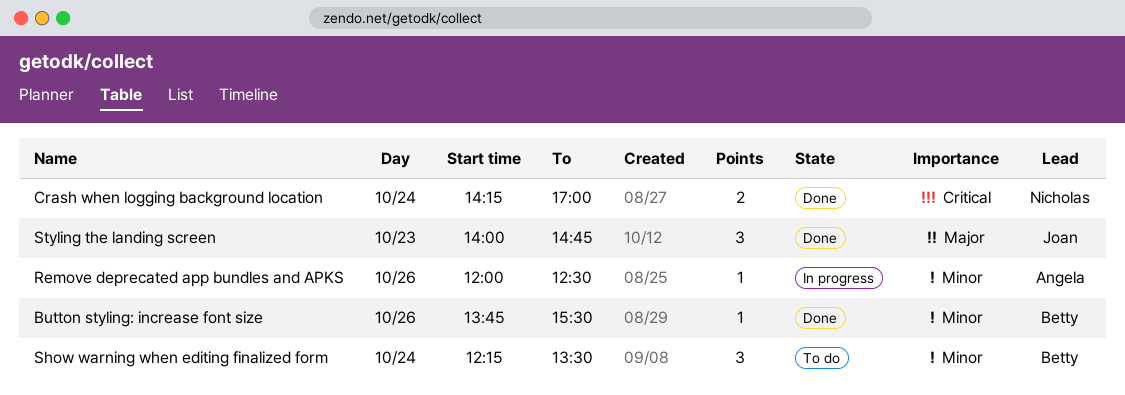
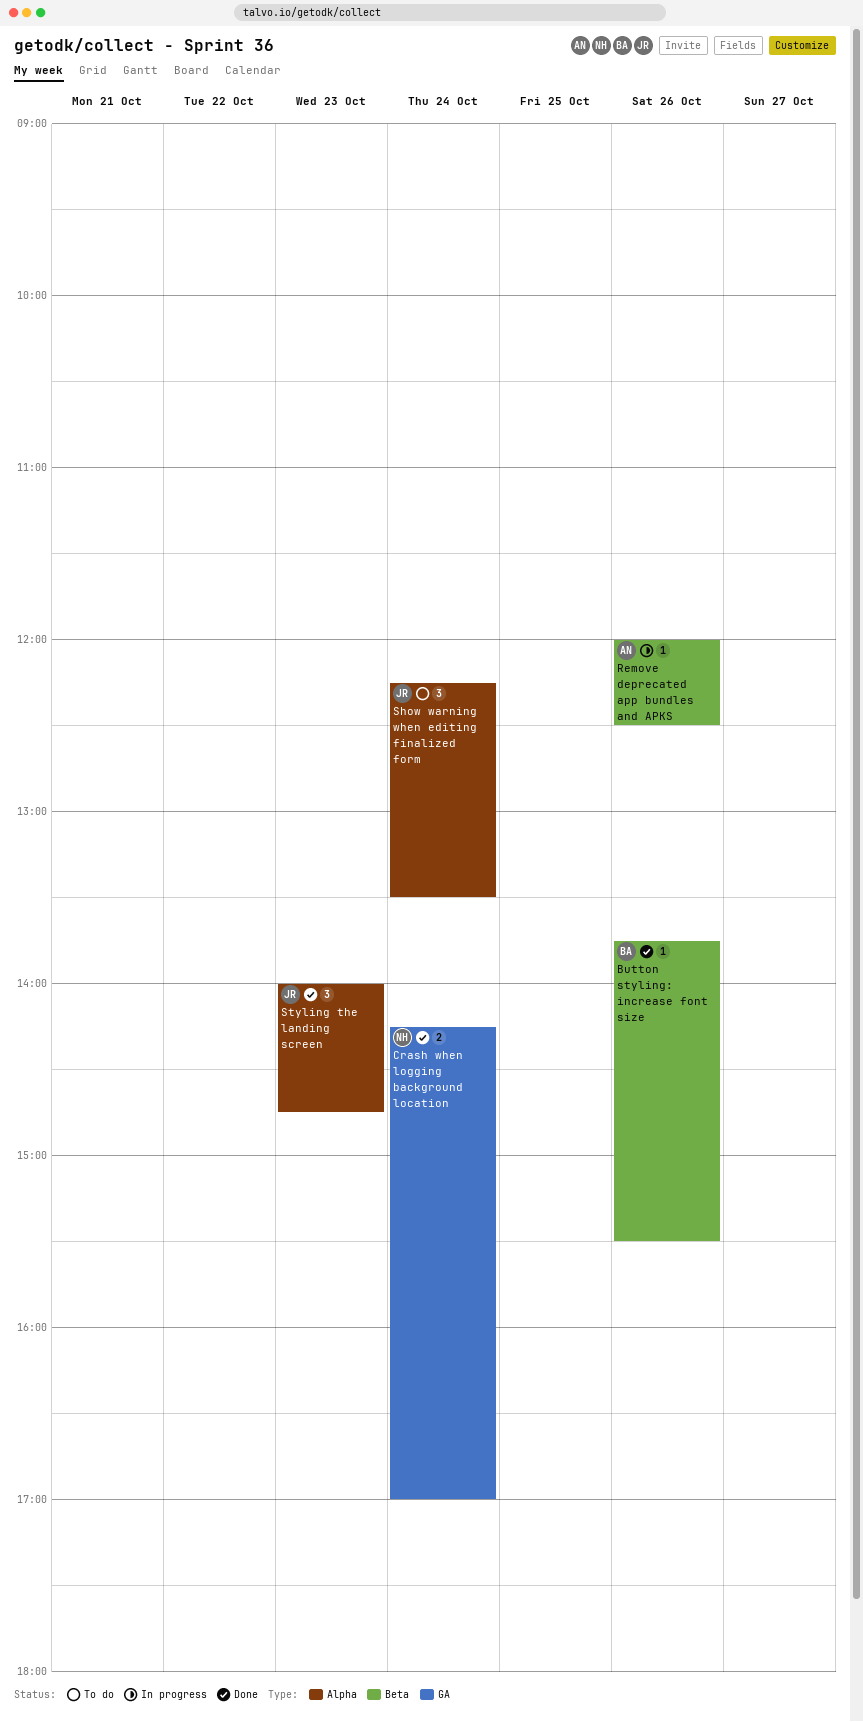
Show warning when editing finalized form, owner: Betty -> Joan

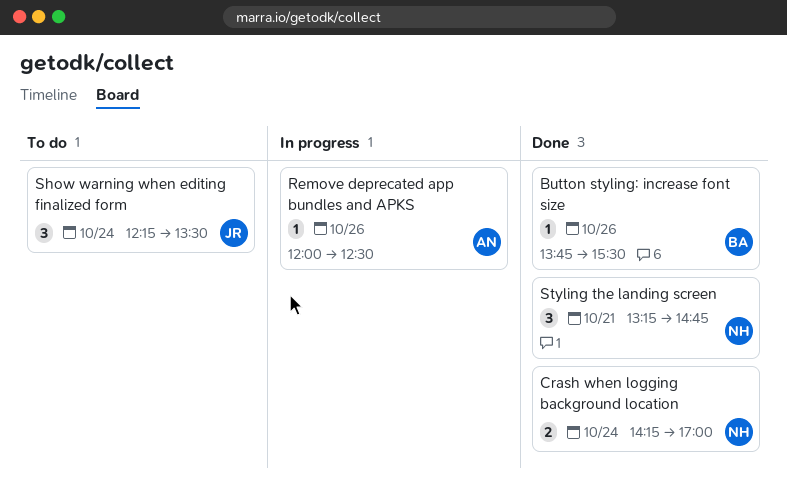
Styling the landing screen, owner: JR -> NH
Styling the landing screen, day: Oct 23 -> Oct 21
Styling the landing screen, begins: 14:00 -> 13:15

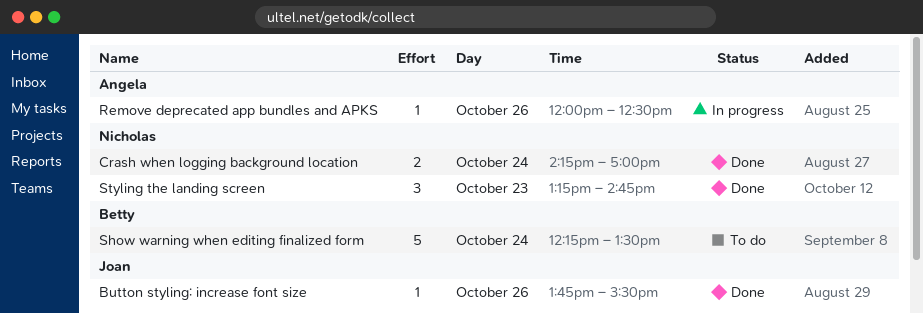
Button styling: increase font size, owner: Betty -> Joan
Show warning when editing finalized form, owner: Joan -> Betty
Show warning when editing finalized form, estimate: 3 -> 5
Styling the landing screen, day: Oct 21 -> Oct 23

